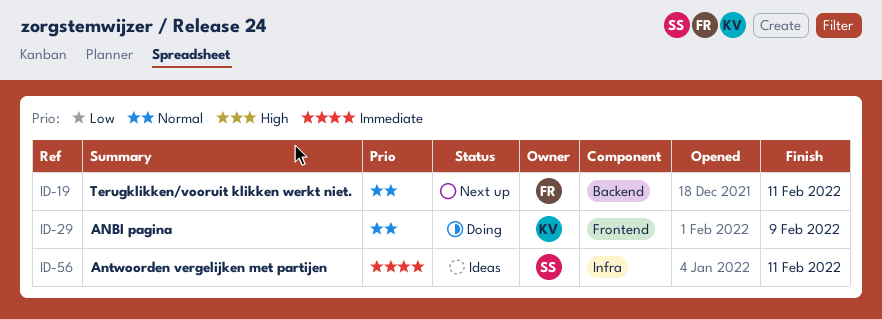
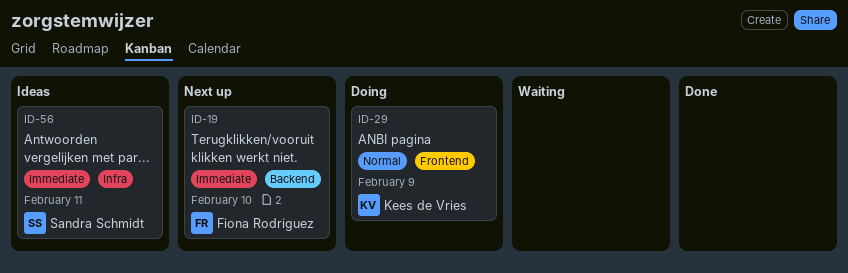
ID-19, priority: Normal -> Immediate
ID-19, due: Feb 11 -> Feb 10

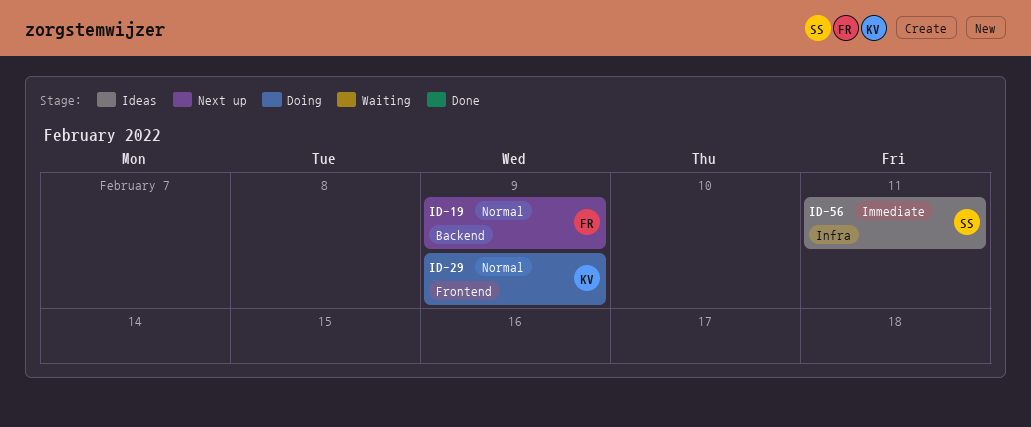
ID-19, priority: Immediate -> Normal
ID-19, due: Feb 10 -> Feb 9

